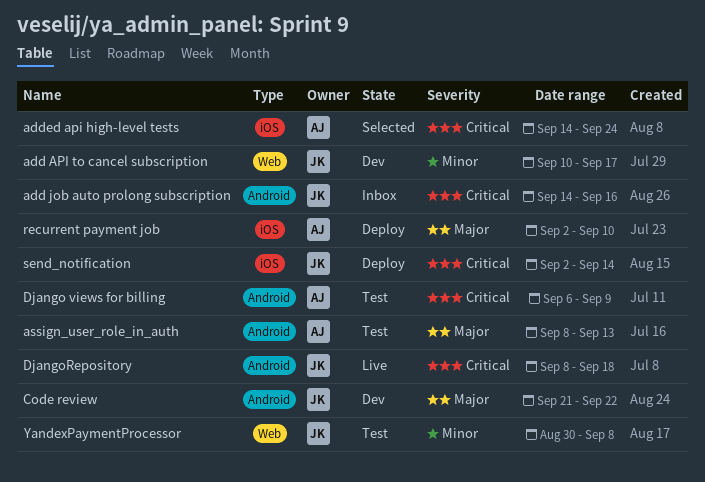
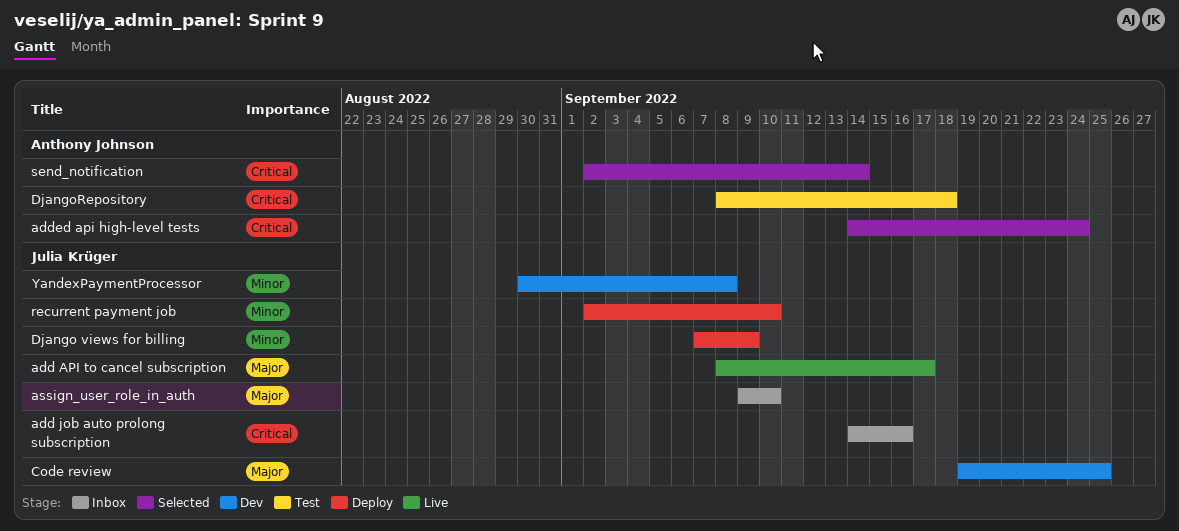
add API to cancel subscription, status: Dev -> Live
add API to cancel subscription, priority: Minor -> Major
add API to cancel subscription, start: Sep 10 -> Sep 8
assign_user_role_in_auth, status: Test -> Inbox
assign_user_role_in_auth, owner: Anthony Johnson -> Julia Krüger
assign_user_role_in_auth, start: Sep 8 -> Sep 9
assign_user_role_in_auth, due: Sep 13 -> Sep 10
Code review, start: Sep 21 -> Sep 19
Code review, due: Sep 22 -> Sep 25
Django views for billing, status: Test -> Deploy
Django views for billing, owner: Anthony Johnson -> Julia Krüger
Django views for billing, priority: Critical -> Minor
Django views for billing, start: Sep 6 -> Sep 7
DjangoRepository, status: Live -> Test
DjangoRepository, owner: Julia Krüger -> Anthony Johnson
recurrent payment job, owner: Anthony Johnson -> Julia Krüger
recurrent payment job, priority: Major -> Minor
send_notification, status: Deploy -> Selected
send_notification, owner: Julia Krüger -> Anthony Johnson
YandexPaymentProcessor, status: Test -> Dev

